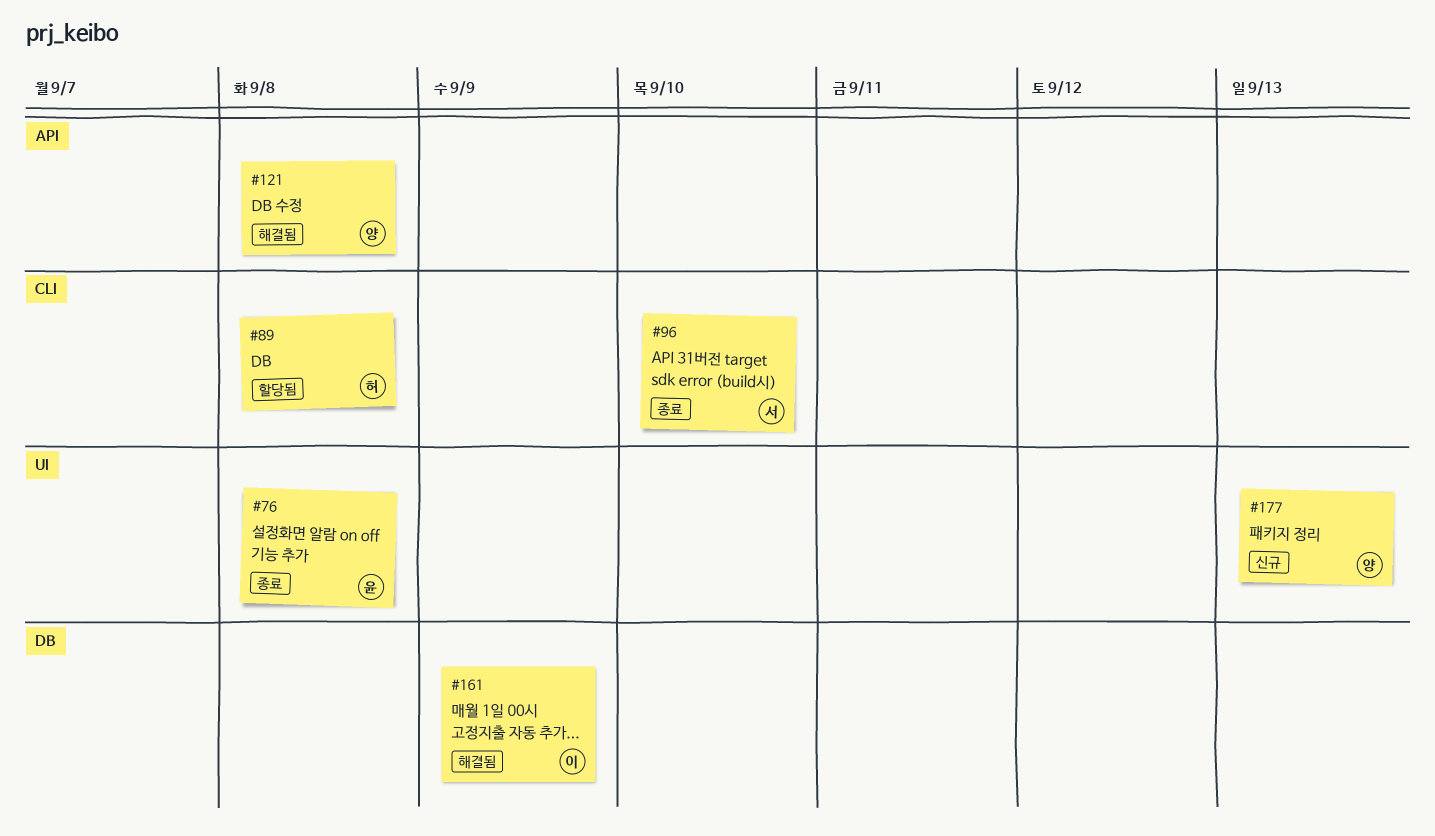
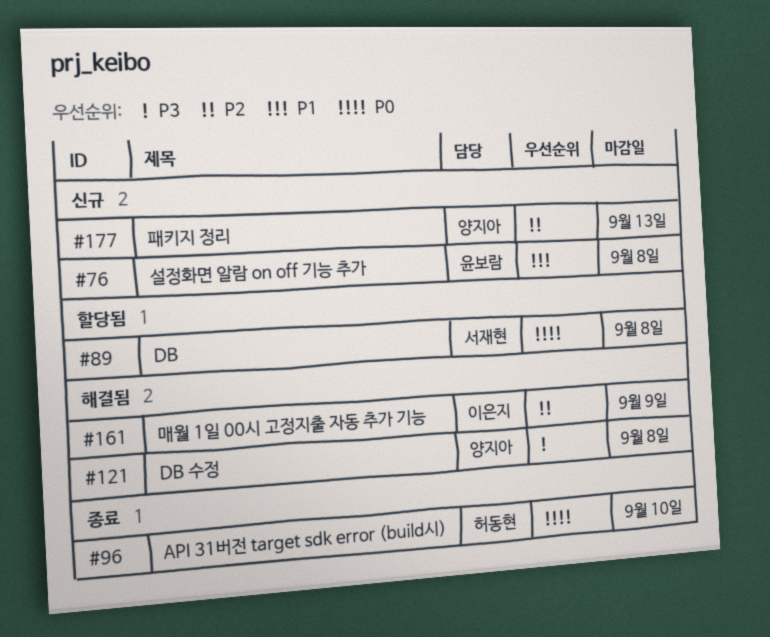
#76, status: 종료 -> 신규
#89, owner: 허동현 -> 서재현
#96, owner: 서재현 -> 허동현

